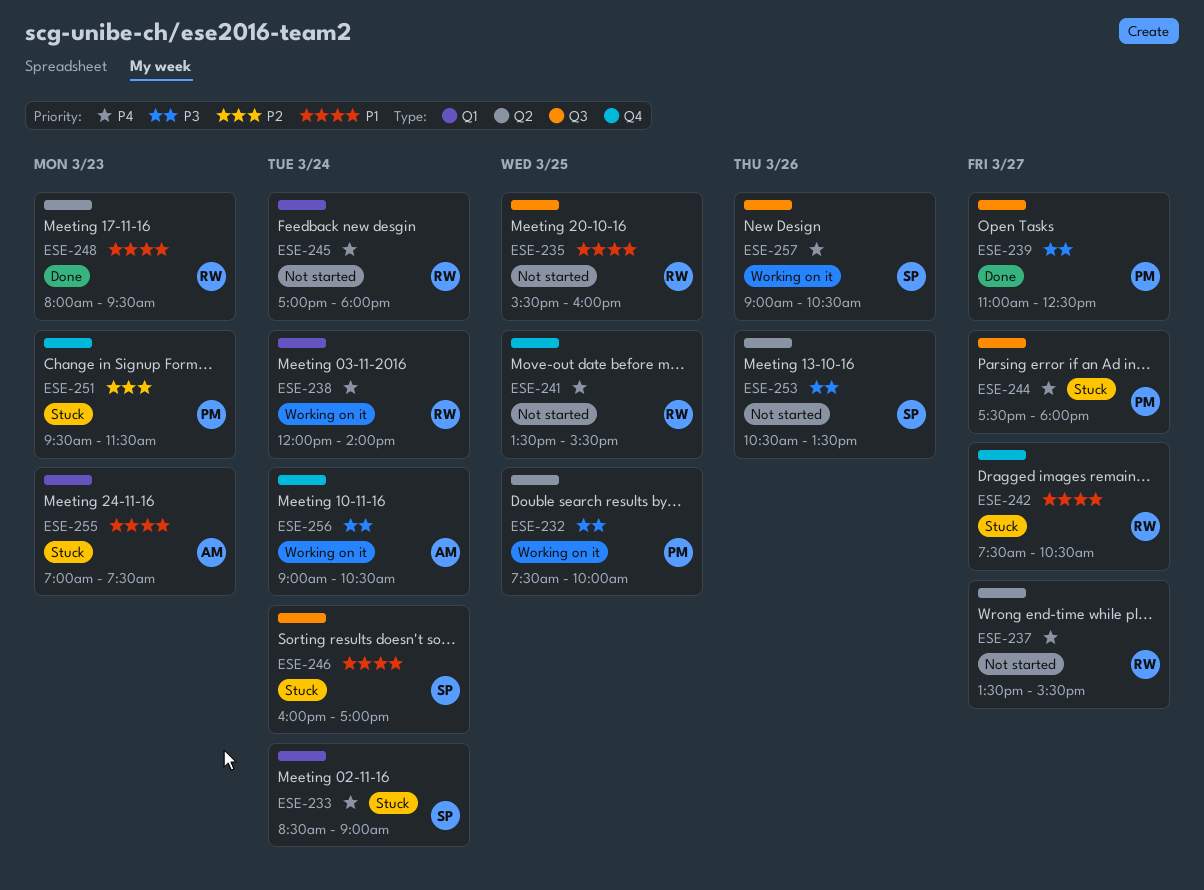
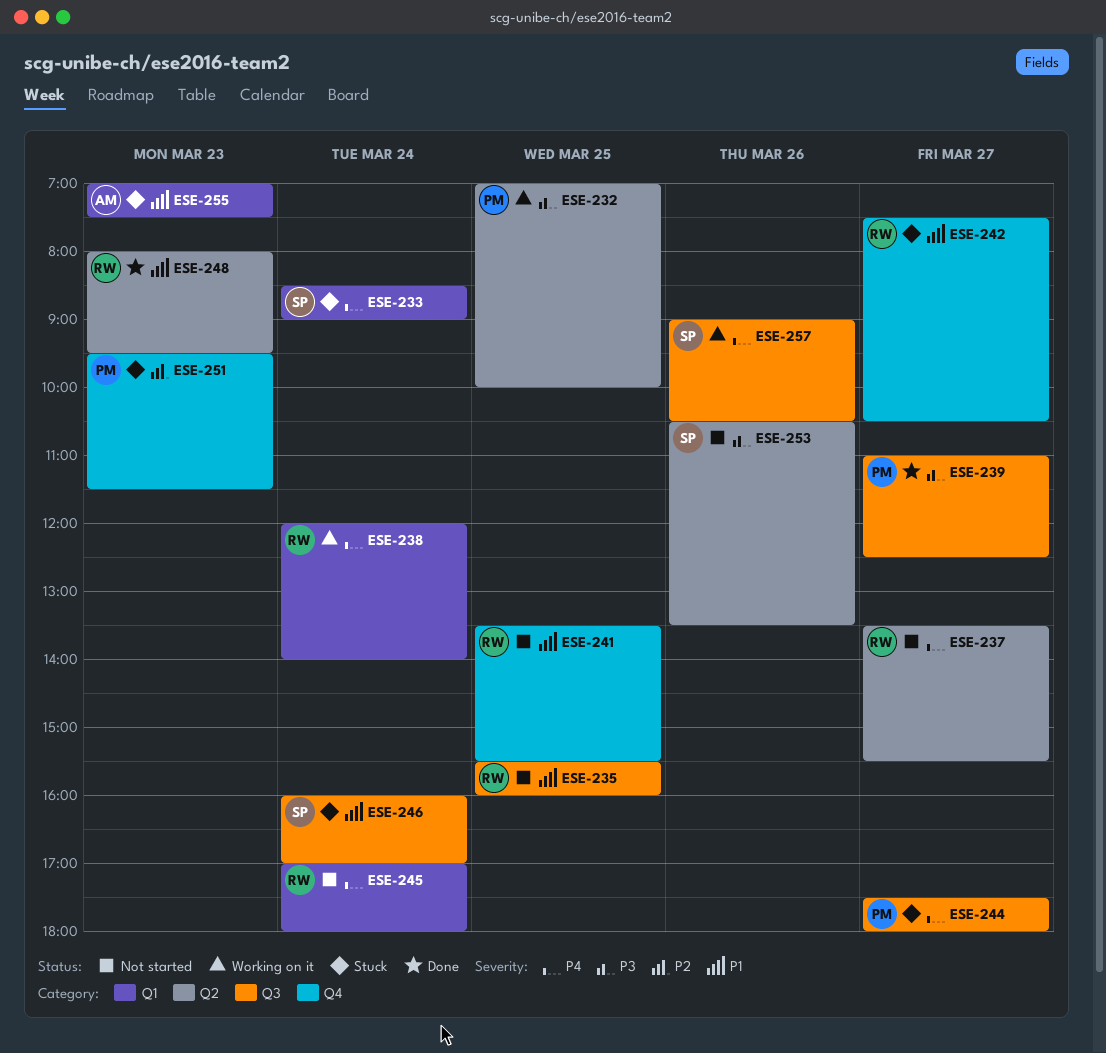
ESE-232, begins: 07:30 -> 07:00
ESE-241, priority: P4 -> P1
ESE-256: present -> none

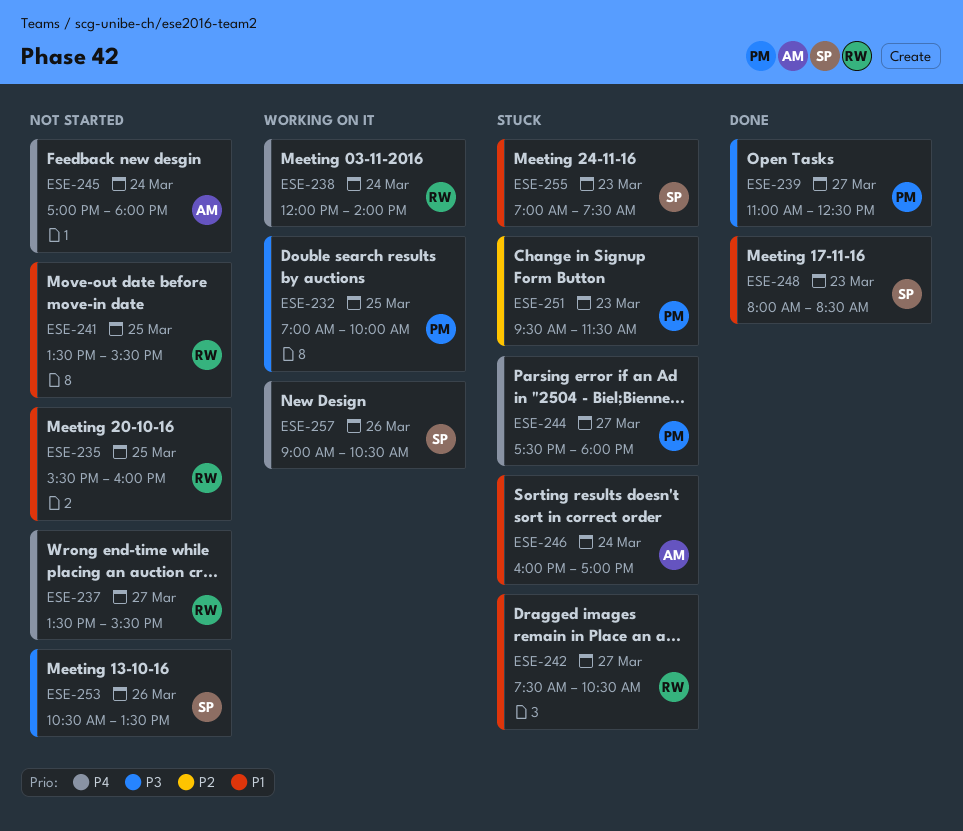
ESE-233: present -> none
ESE-245, owner: RW -> AM
ESE-246, owner: SP -> AM
ESE-248, owner: RW -> SP
ESE-248, ends: 09:30 -> 08:30
ESE-255, owner: AM -> SP

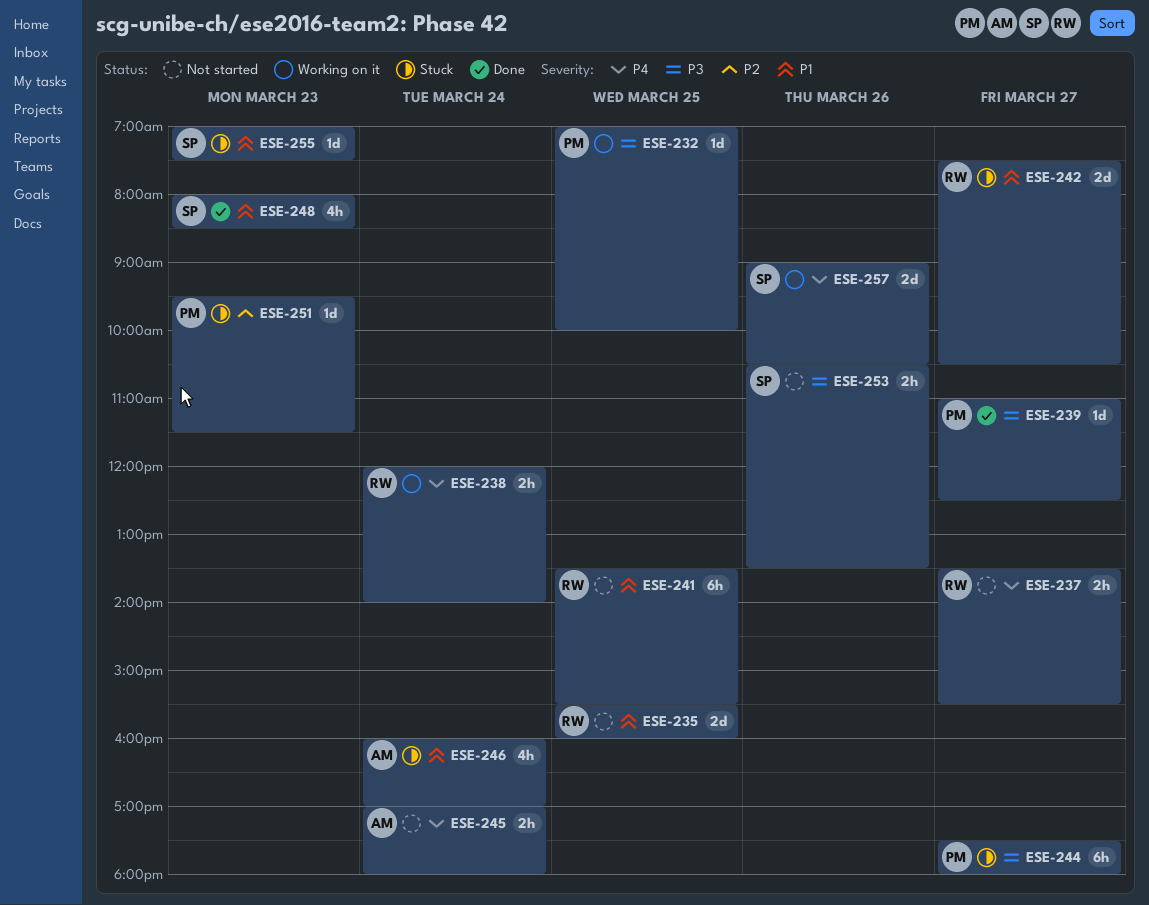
ESE-244, priority: P4 -> P3

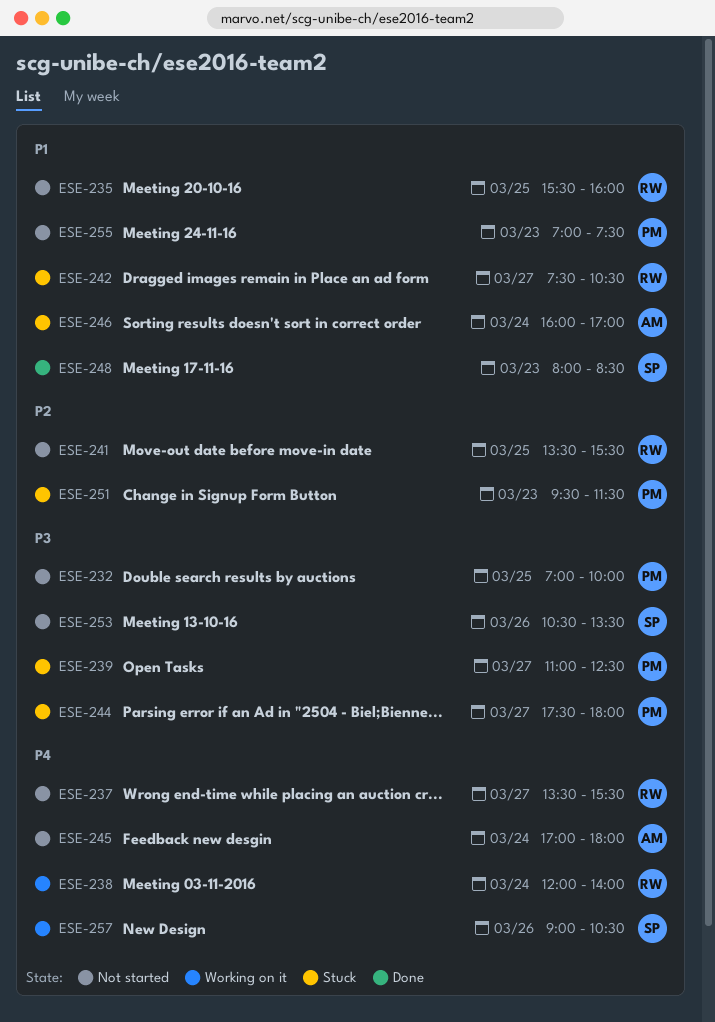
ESE-232, status: Working on it -> Not started
ESE-239, status: Done -> Stuck
ESE-241, priority: P1 -> P2
ESE-255, status: Stuck -> Not started
ESE-255, owner: SP -> PM

